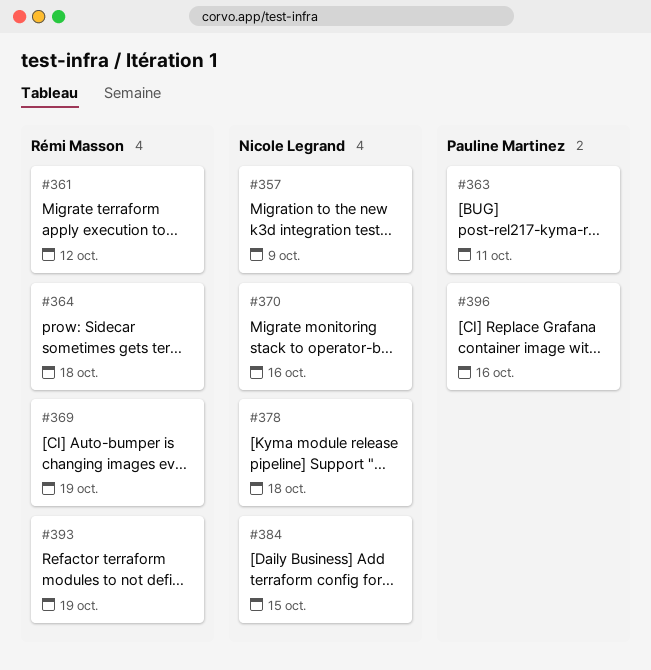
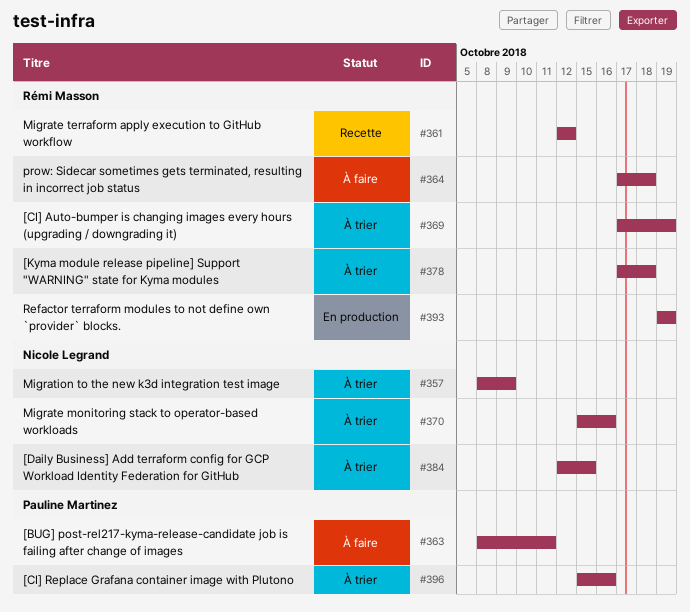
#378, owner: Nicole Legrand -> Rémi Masson

